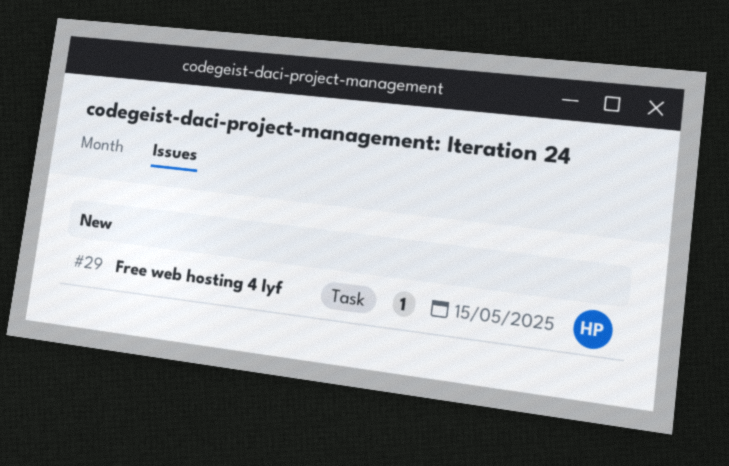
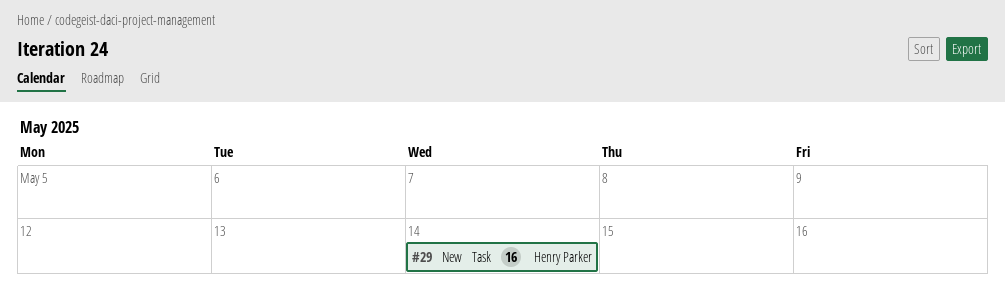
#29, estimate: 1 -> 16
#29, due: May 15 -> May 14

